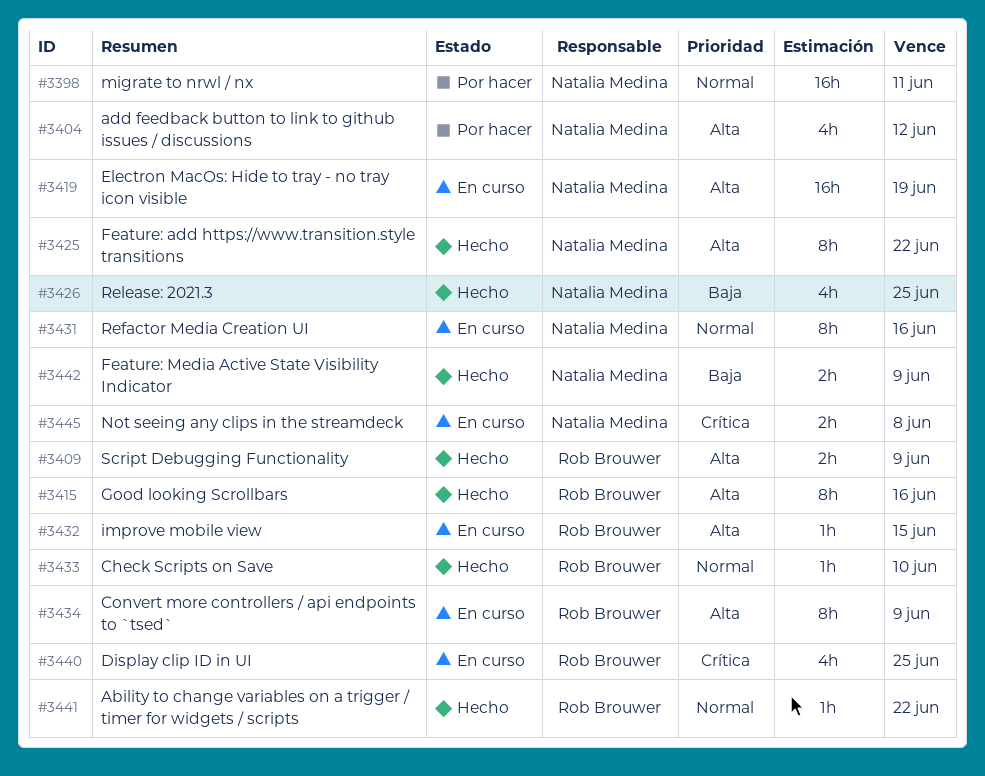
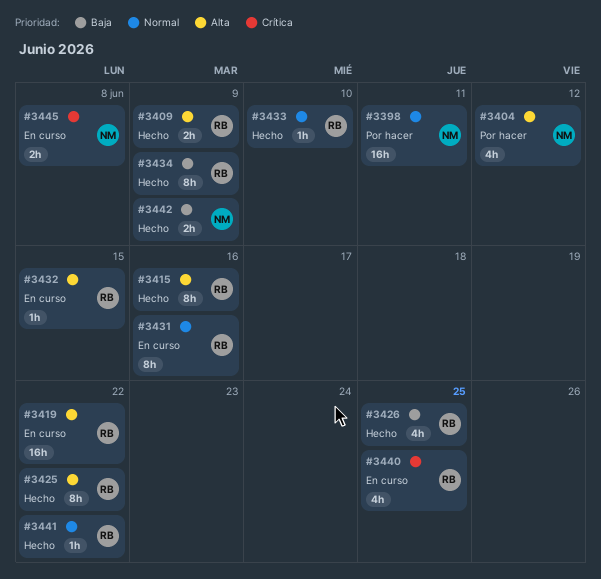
#3419, owner: Natalia Medina -> Rob Brouwer
#3419, due: Jun 19 -> Jun 22
#3425, owner: Natalia Medina -> Rob Brouwer
#3426, owner: Natalia Medina -> Rob Brouwer
#3431, owner: Natalia Medina -> Rob Brouwer
#3434, status: En curso -> Hecho
#3434, priority: Alta -> Baja

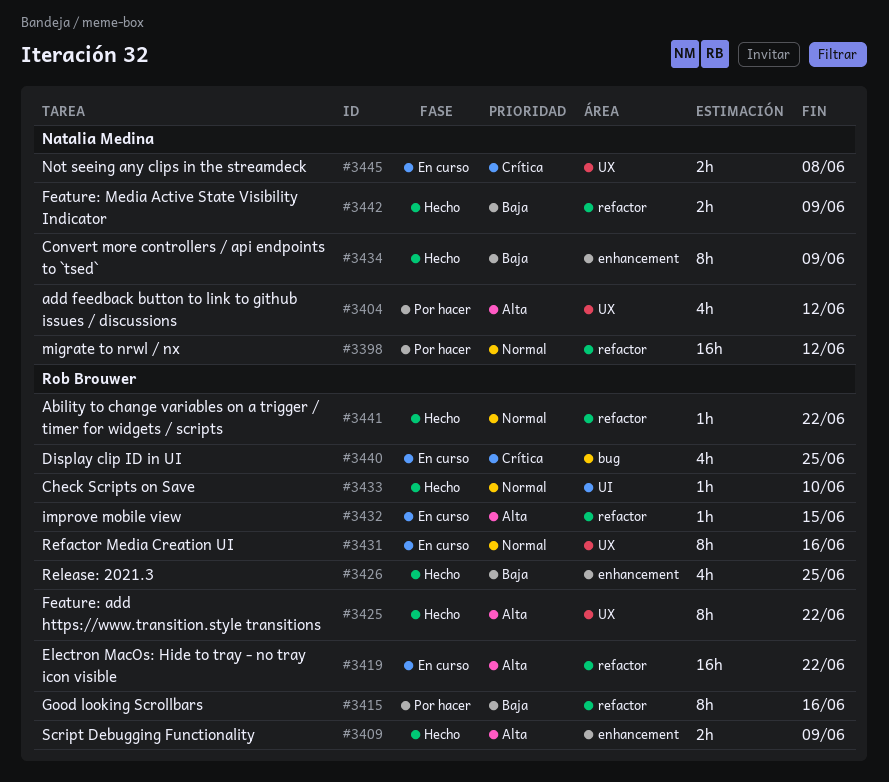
#3398, due: Jun 11 -> Jun 12
#3415, status: Hecho -> Por hacer
#3415, priority: Alta -> Baja
#3434, owner: Rob Brouwer -> Natalia Medina

